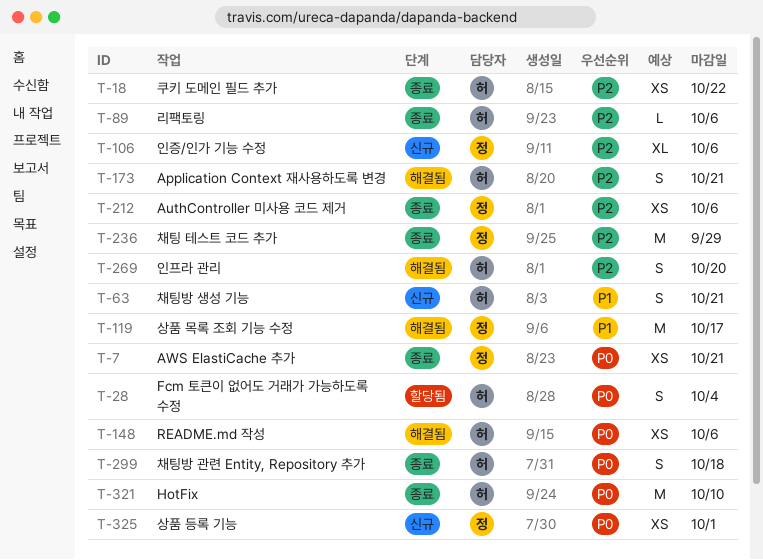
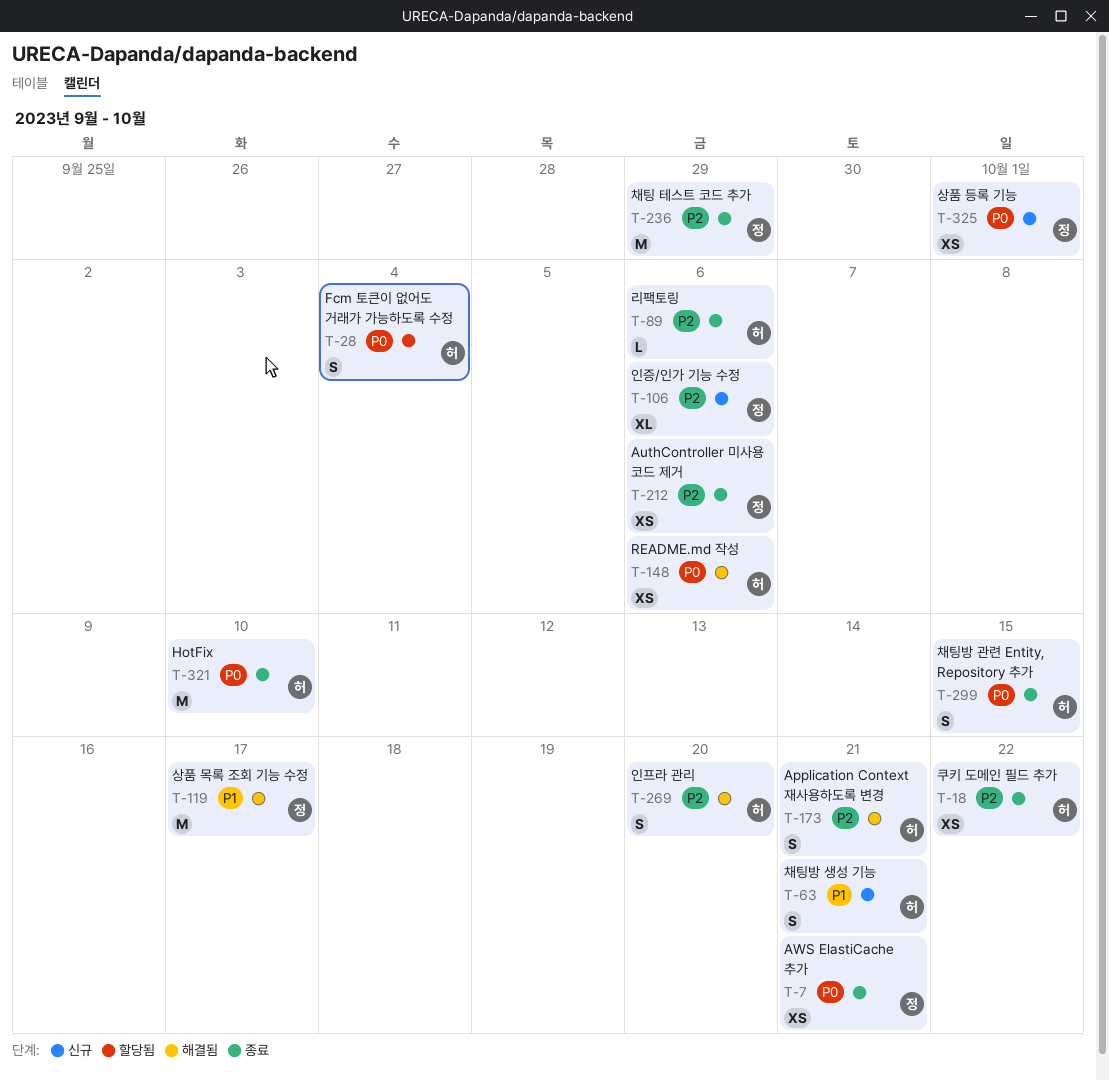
T-299, due: Oct 18 -> Oct 15

